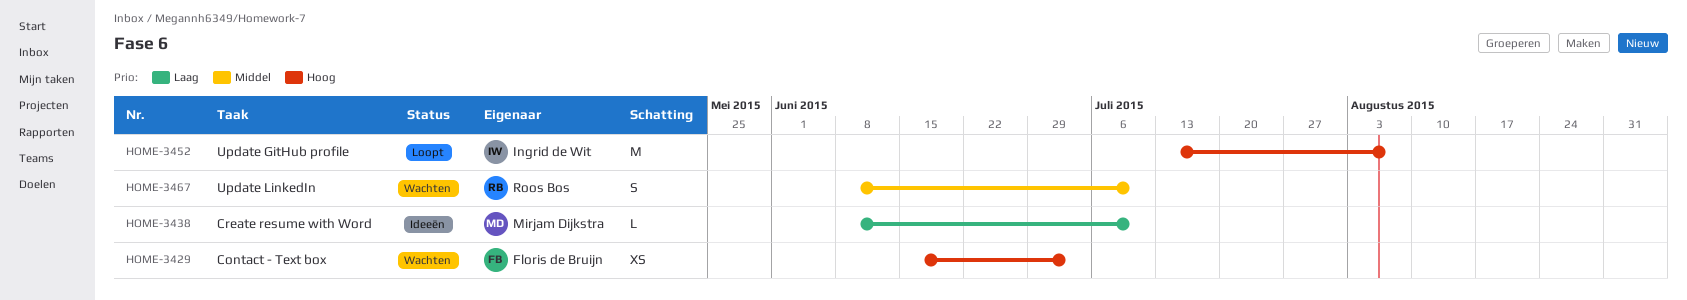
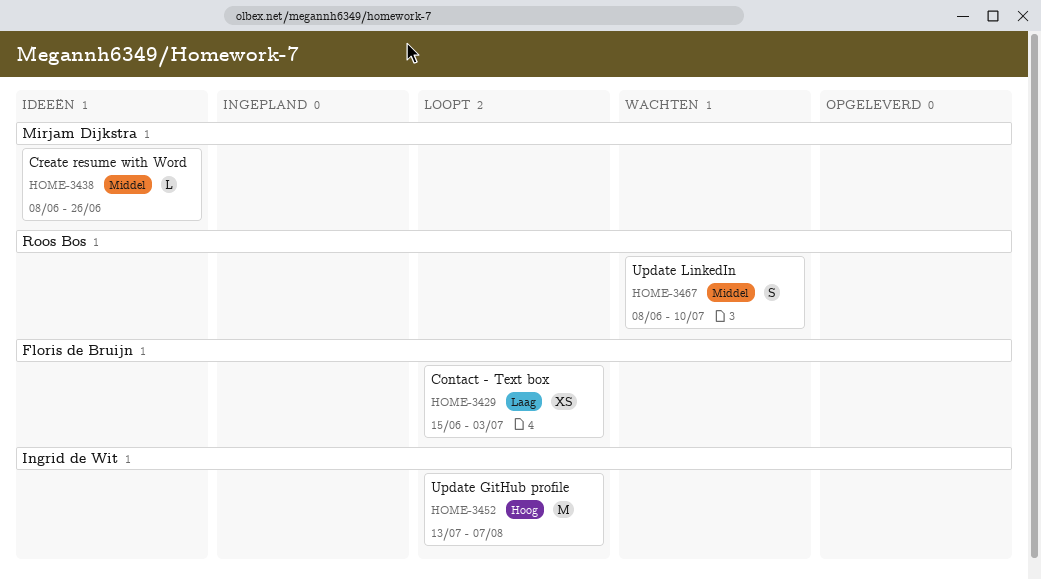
HOME-3429, status: Wachten -> Loopt
HOME-3429, priority: Hoog -> Laag
HOME-3438, priority: Laag -> Middel
HOME-3438, due: Jul 10 -> Jun 26

